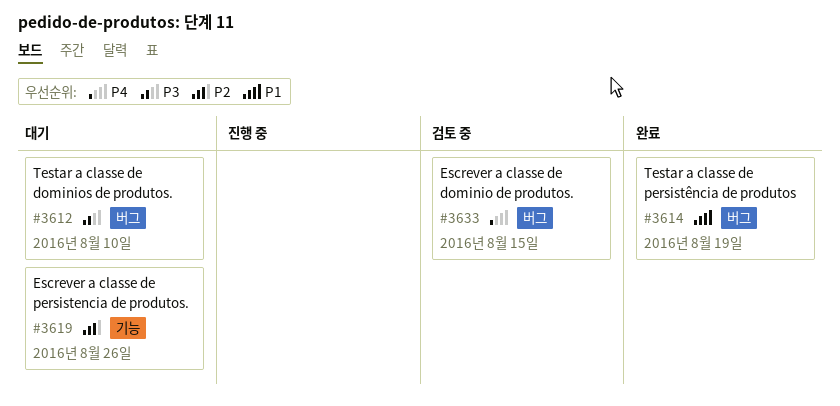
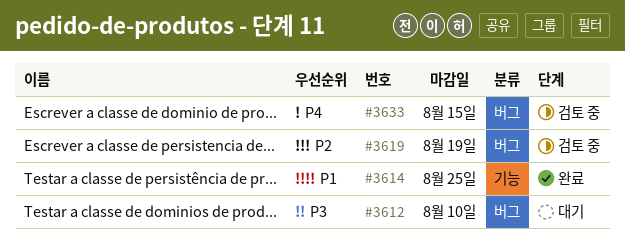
#3614, label: 버그 -> 기능
#3614, due: Aug 19 -> Aug 25
#3619, status: 대기 -> 검토 중
#3619, label: 기능 -> 버그
#3619, due: Aug 26 -> Aug 19

